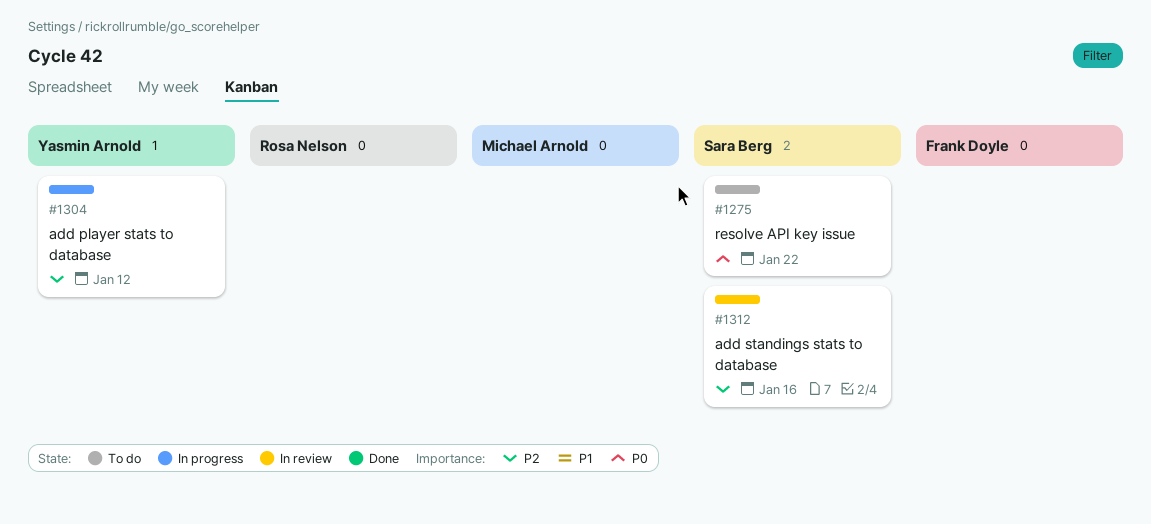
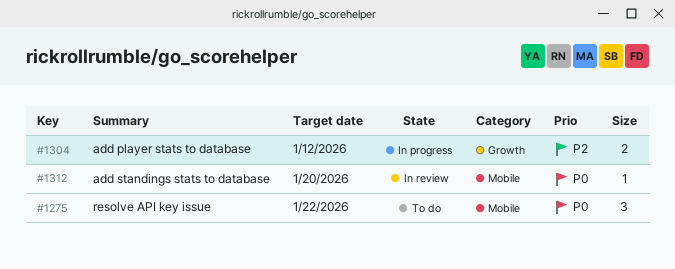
#1312, priority: P2 -> P0
#1312, due: Jan 16 -> Jan 20

